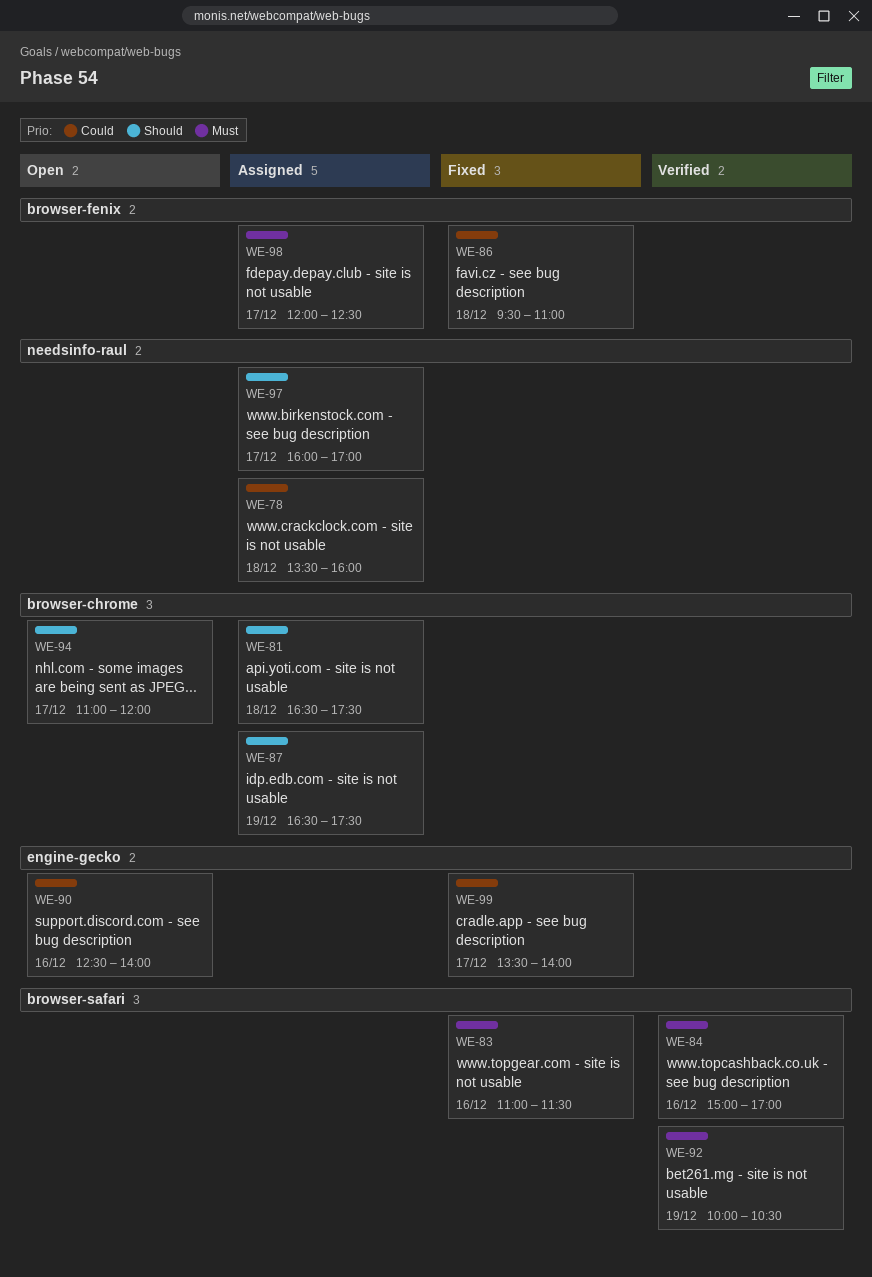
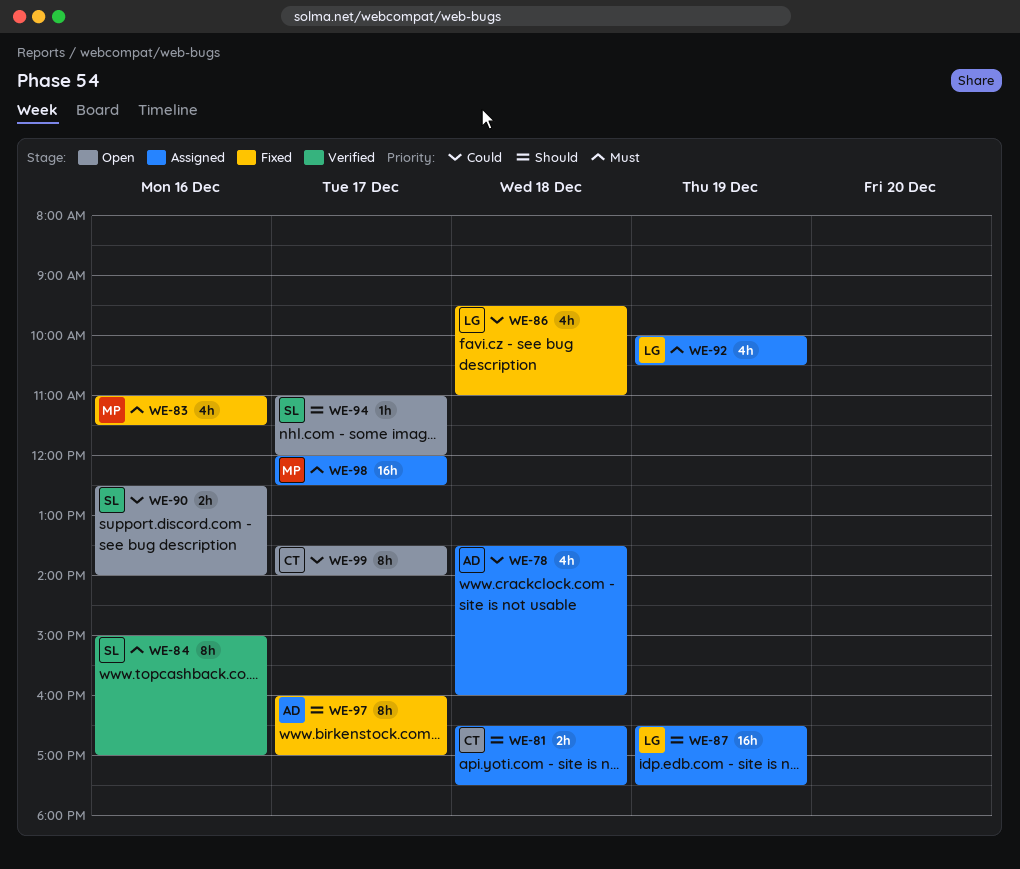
WE-92, status: Verified -> Assigned
WE-97, status: Assigned -> Fixed
WE-99, status: Fixed -> Open

